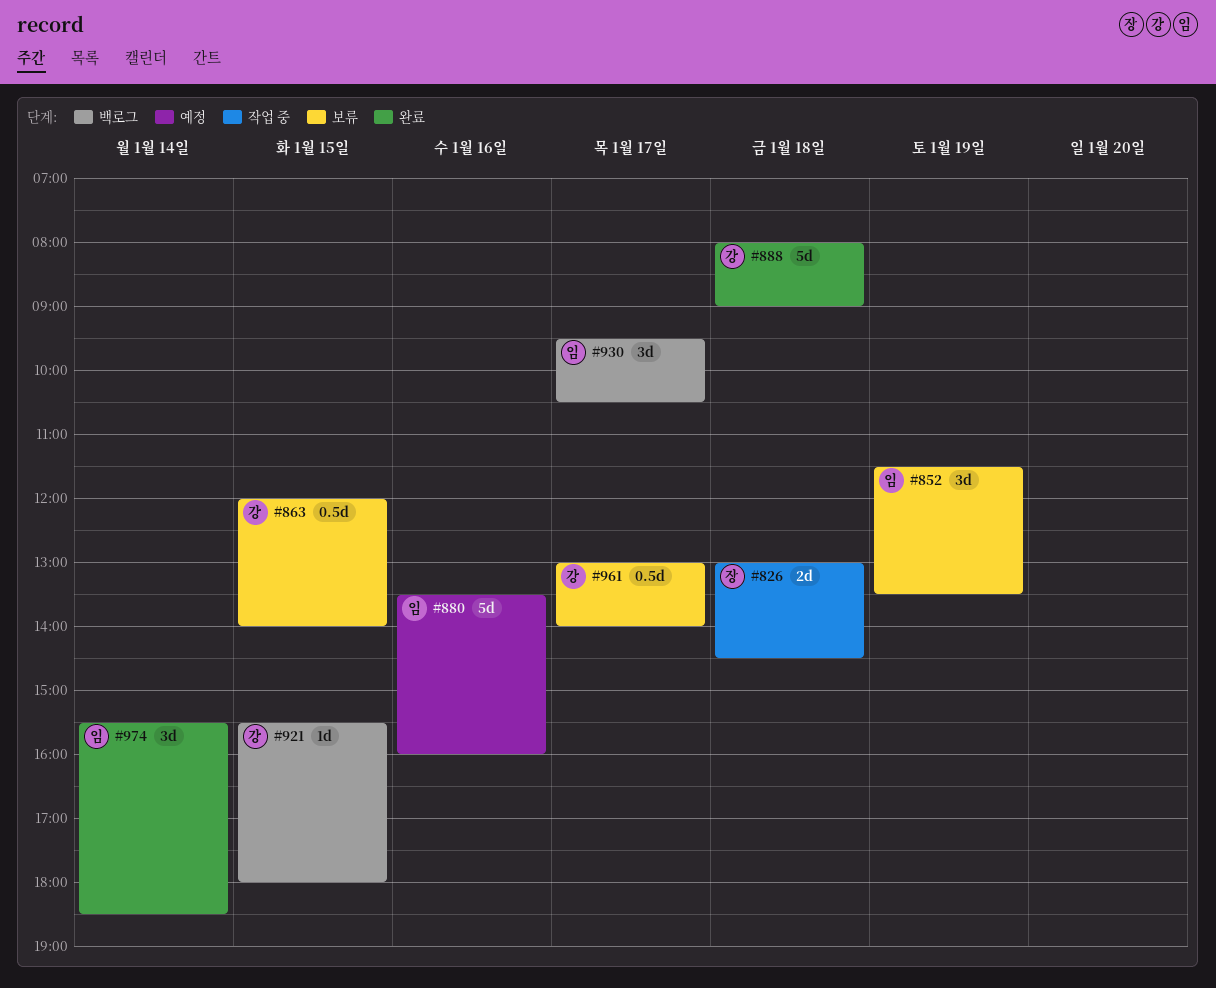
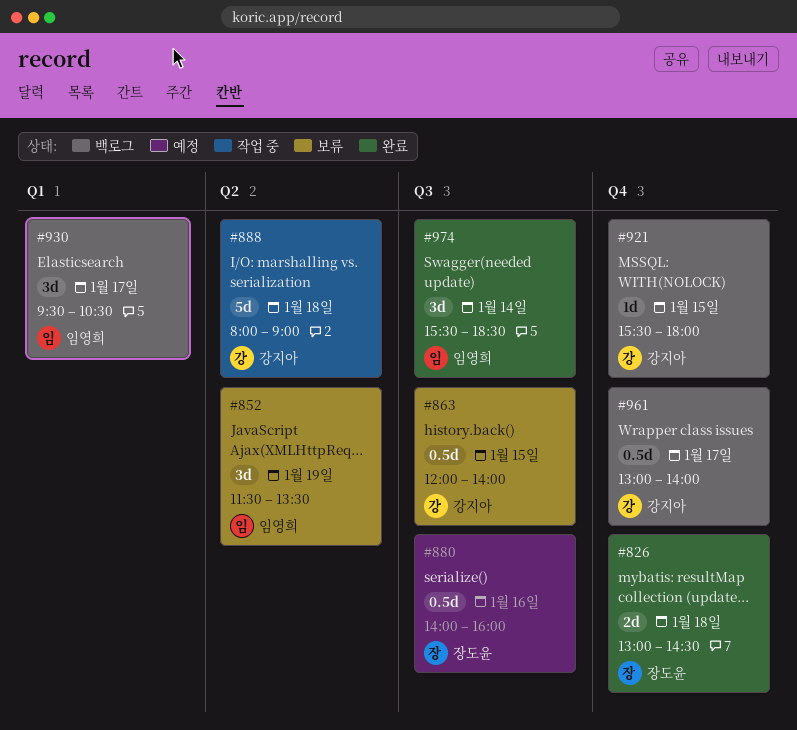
#826, status: 작업 중 -> 완료
#880, owner: 임영희 -> 장도윤
#880, estimate: 5d -> 0.5d
#880, begins: 13:30 -> 14:00
#888, status: 완료 -> 작업 중
#961, status: 보류 -> 백로그

